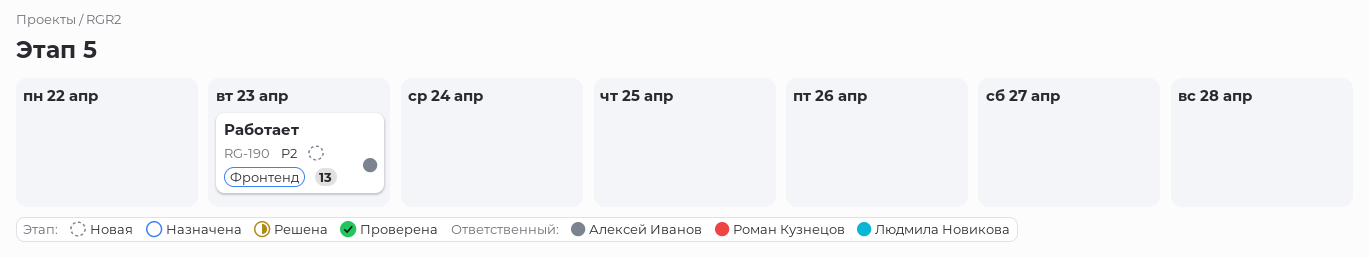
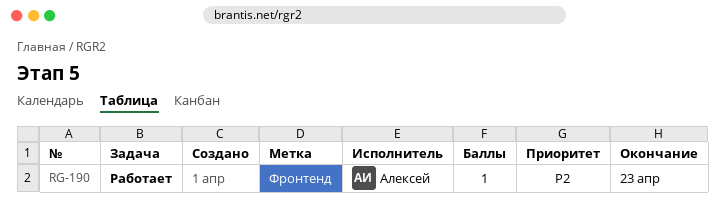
RG-190, estimate: 13 -> 1

